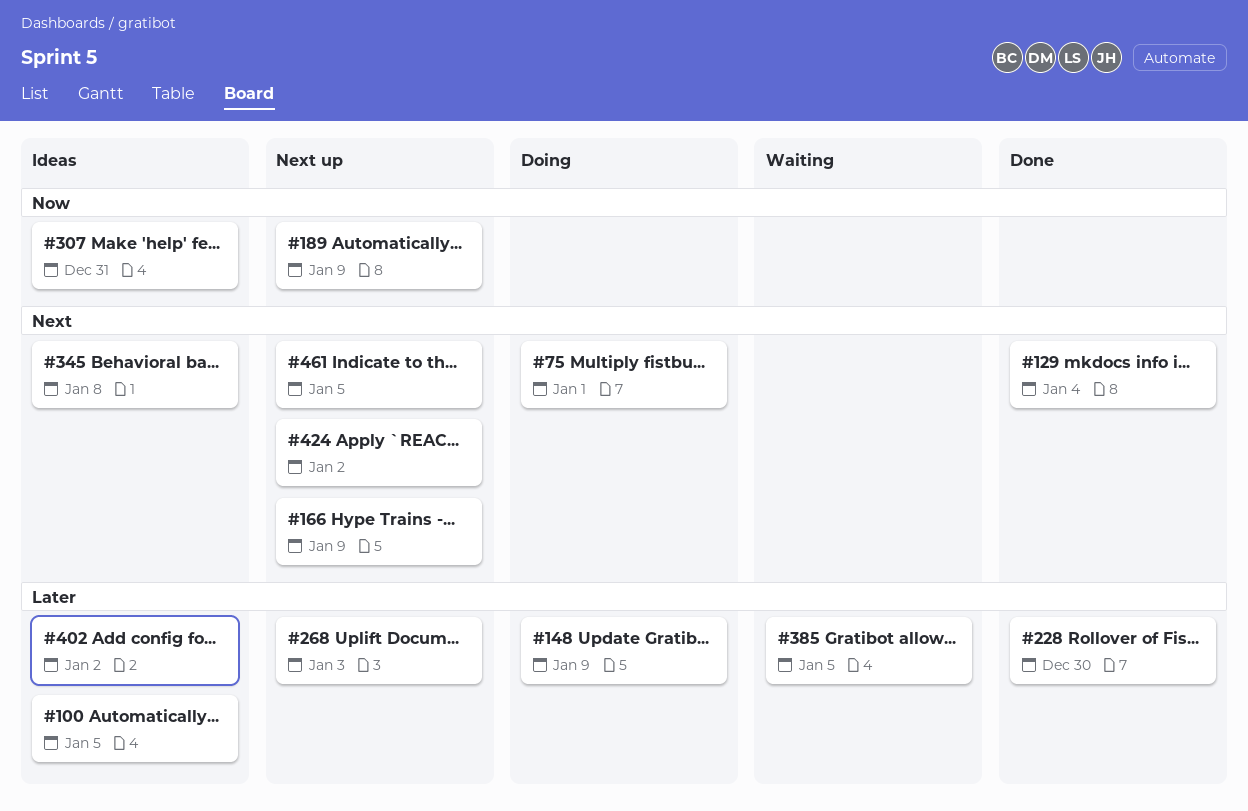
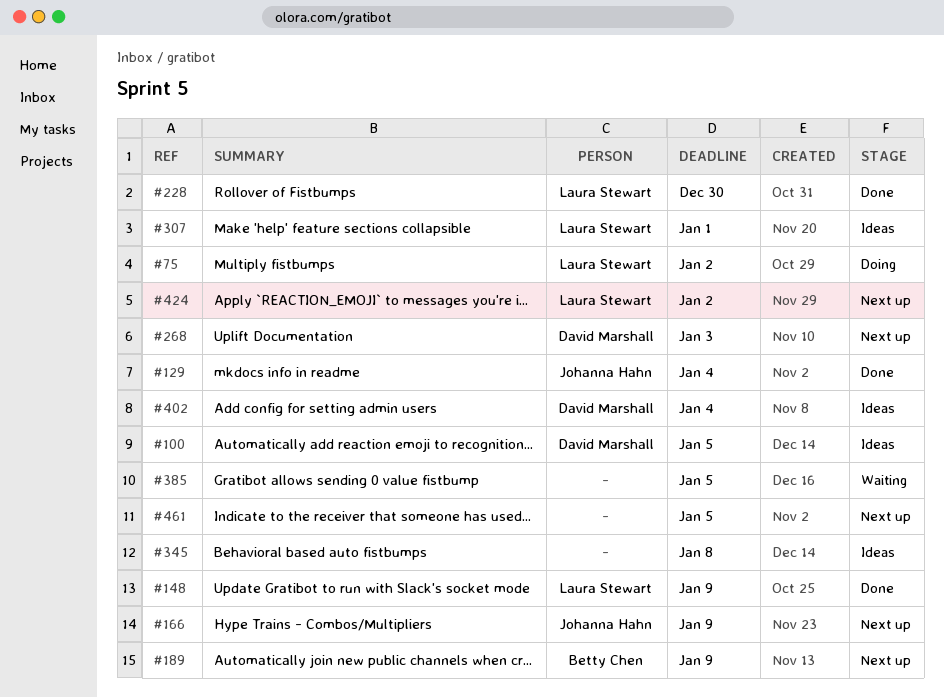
#75, due: Jan 1 -> Jan 2
#148, status: Doing -> Done
#307, due: Dec 31 -> Jan 1
#402, due: Jan 2 -> Jan 4

